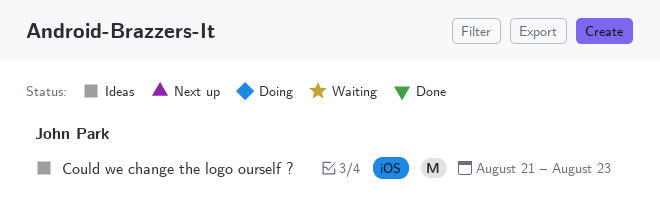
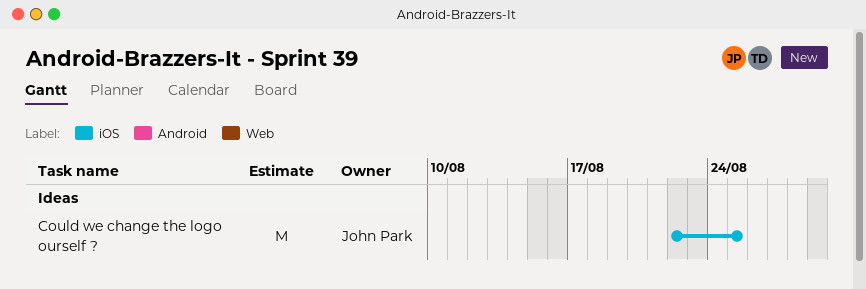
Could we change the logo ourself ?, start: Aug 21 -> Aug 22
Could we change the logo ourself ?, due: Aug 23 -> Aug 25

